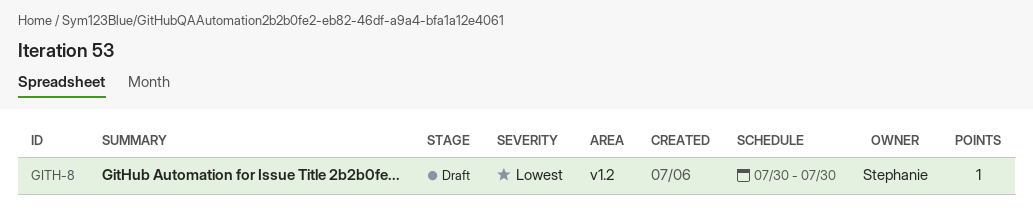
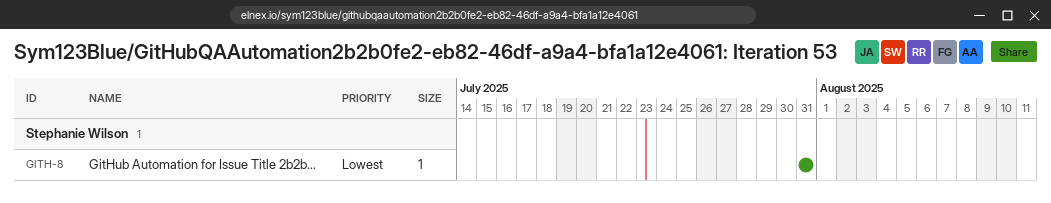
GITH-8, start: Jul 30 -> Jul 31
GITH-8, due: Jul 30 -> Jul 31

